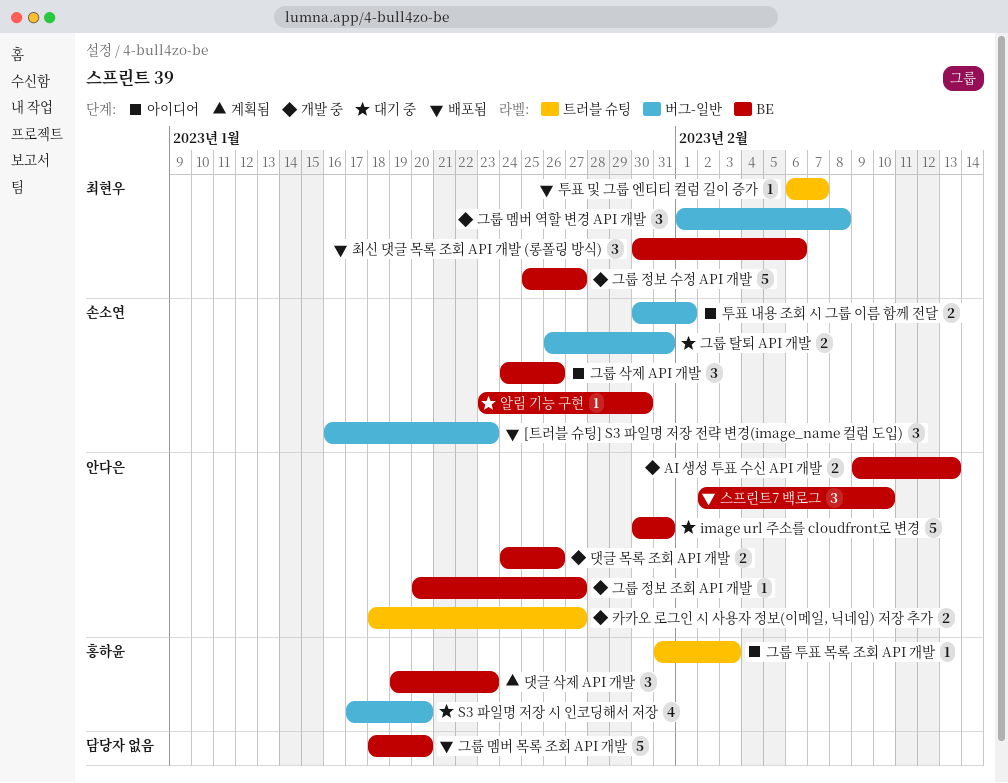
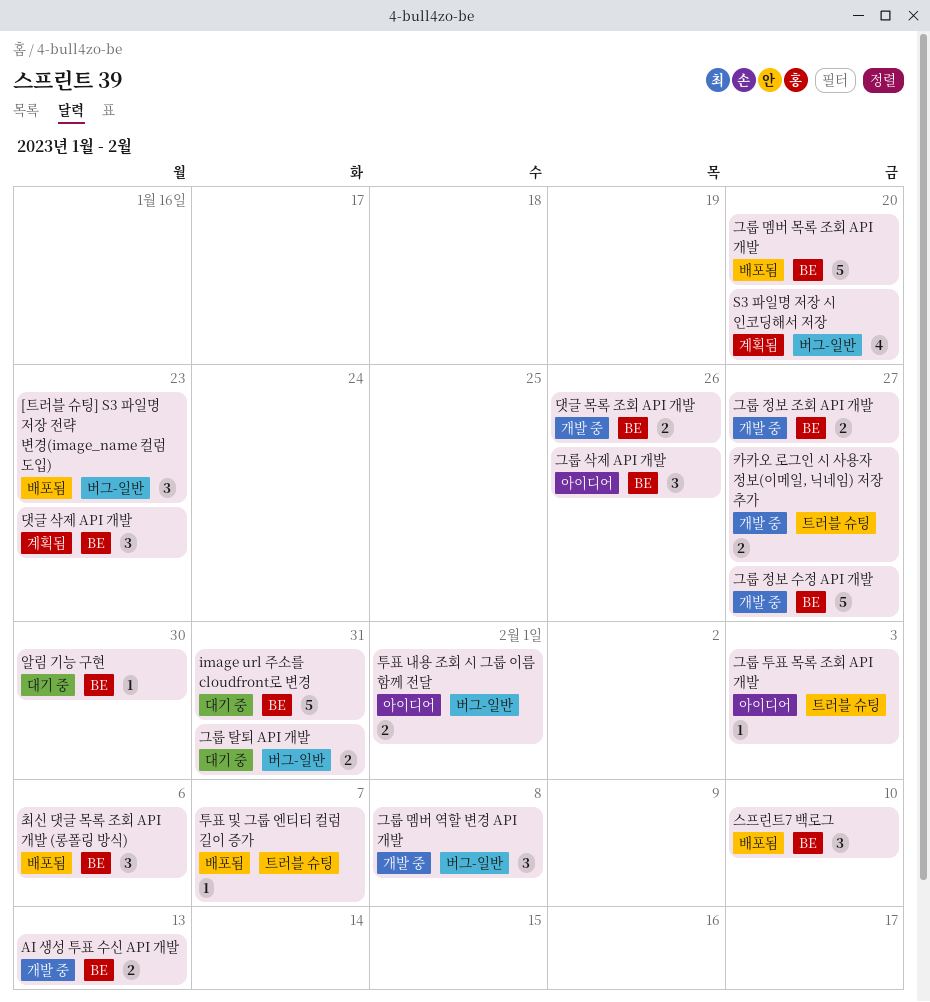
S3 파일명 저장 시 인코딩해서 저장, status: 대기 중 -> 계획됨
그룹 정보 조회 API 개발, estimate: 1 -> 2

